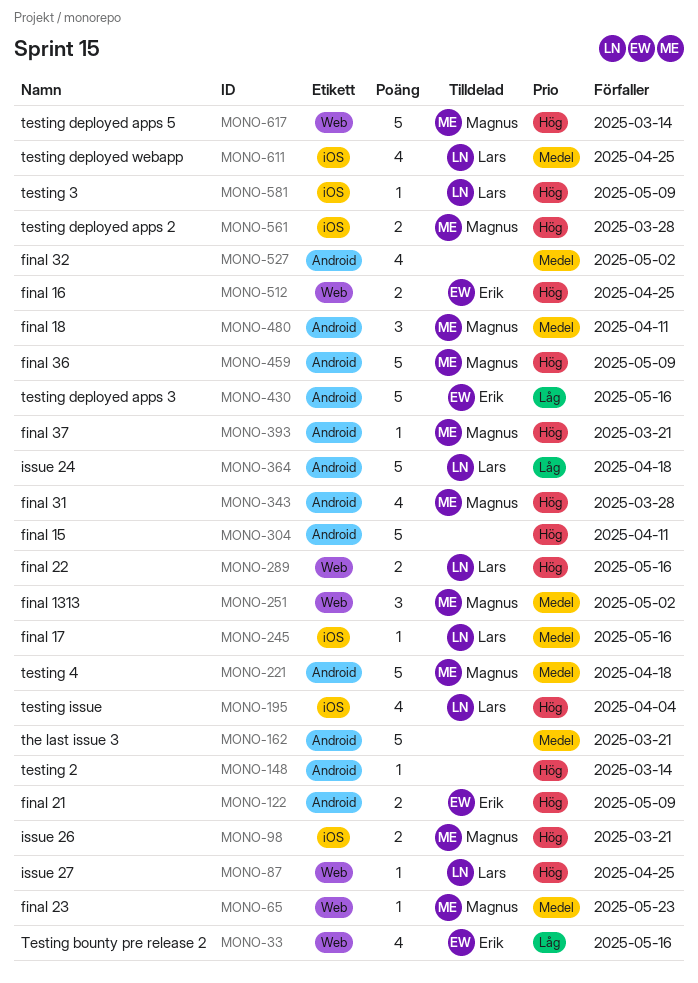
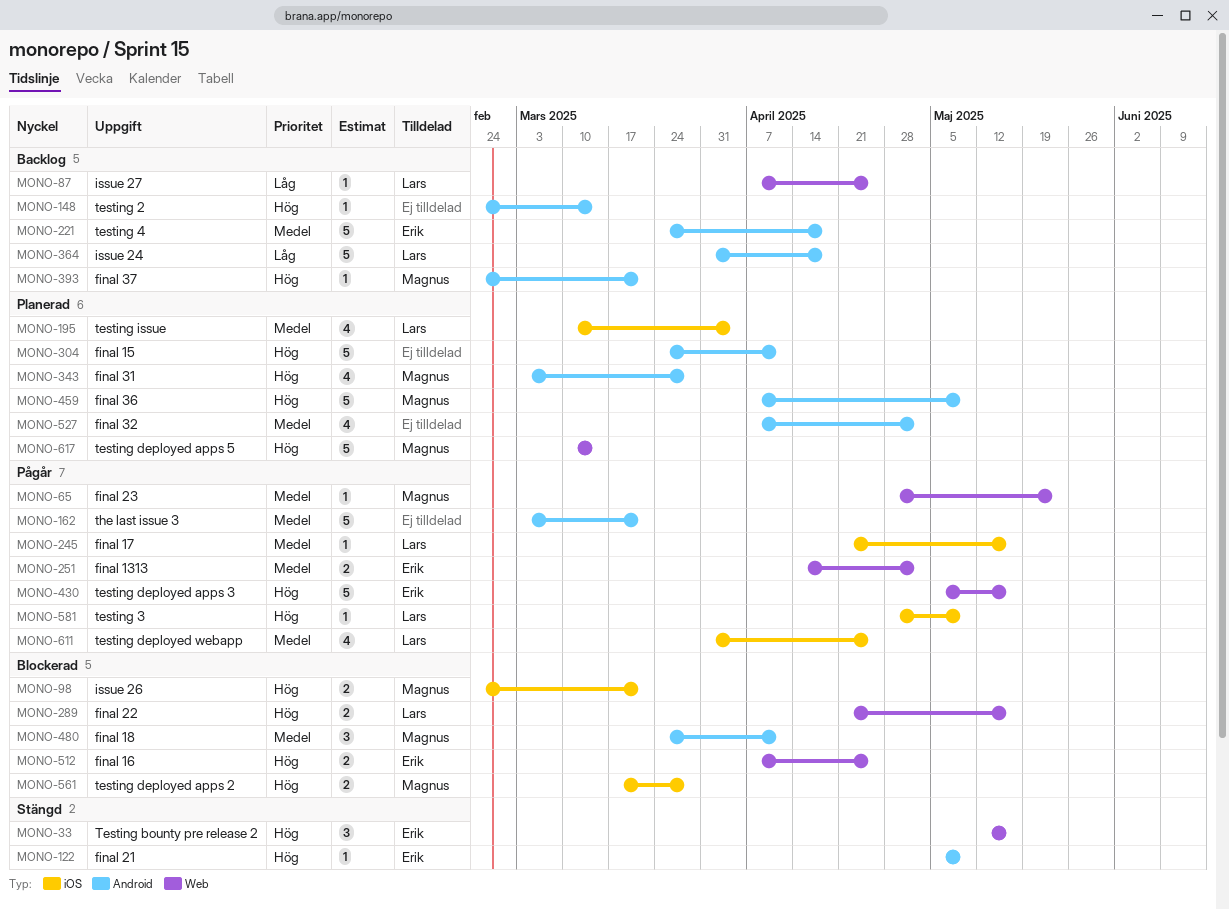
MONO-33, priority: Låg -> Hög
MONO-33, estimate: 4 -> 3
MONO-87, priority: Hög -> Låg
MONO-122, estimate: 2 -> 1
MONO-195, priority: Hög -> Medel
MONO-221, owner: Magnus -> Erik
MONO-251, owner: Magnus -> Erik
MONO-251, estimate: 3 -> 2
MONO-430, priority: Låg -> Hög
MONO-430, label: Android -> Web

